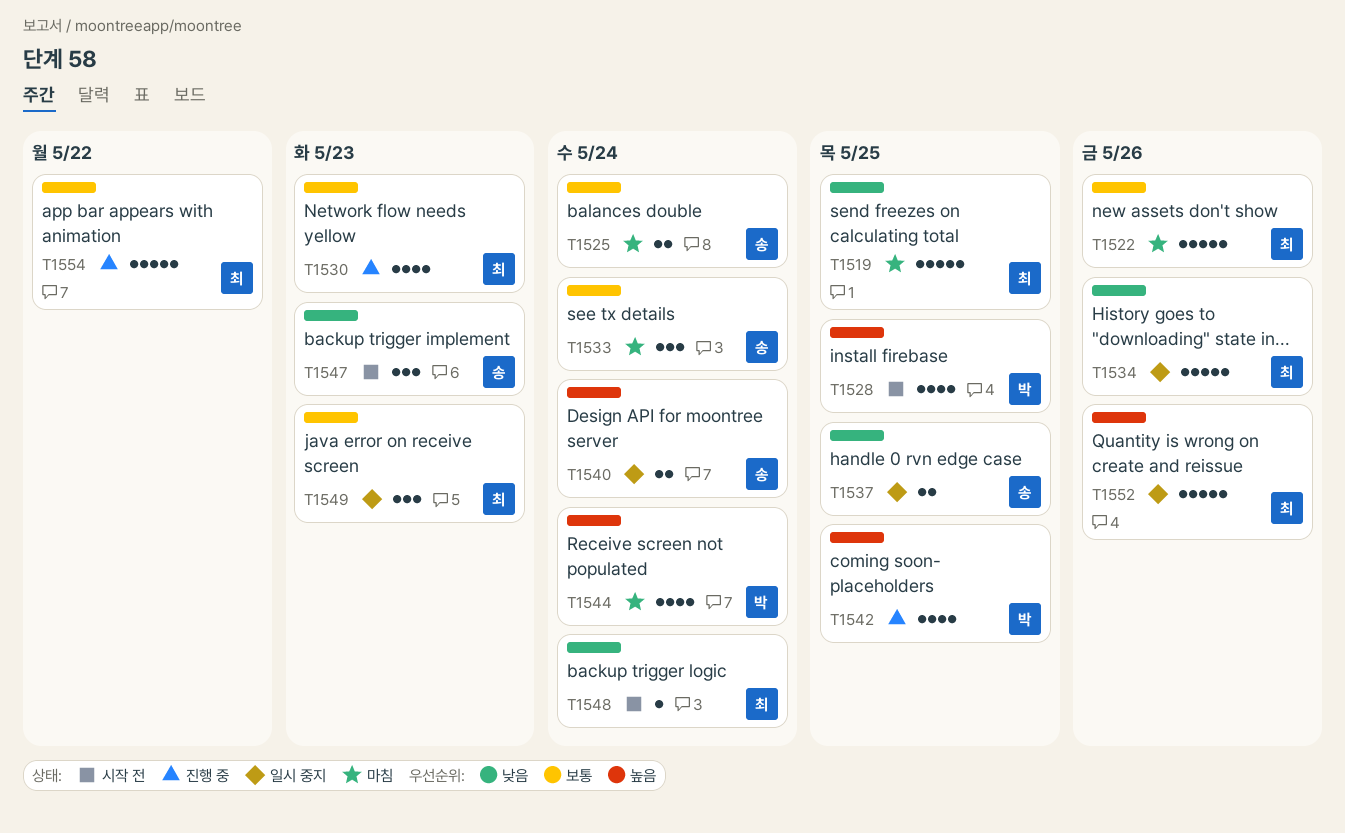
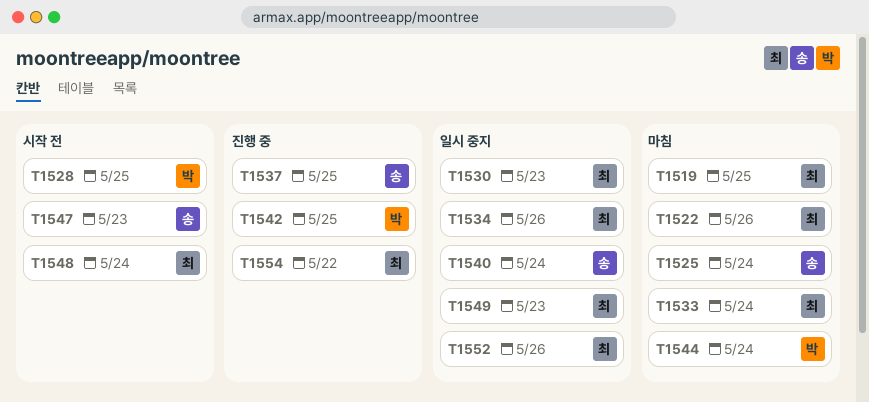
T1530, status: 진행 중 -> 일시 중지
T1533, owner: 송 -> 최
T1537, status: 일시 중지 -> 진행 중

